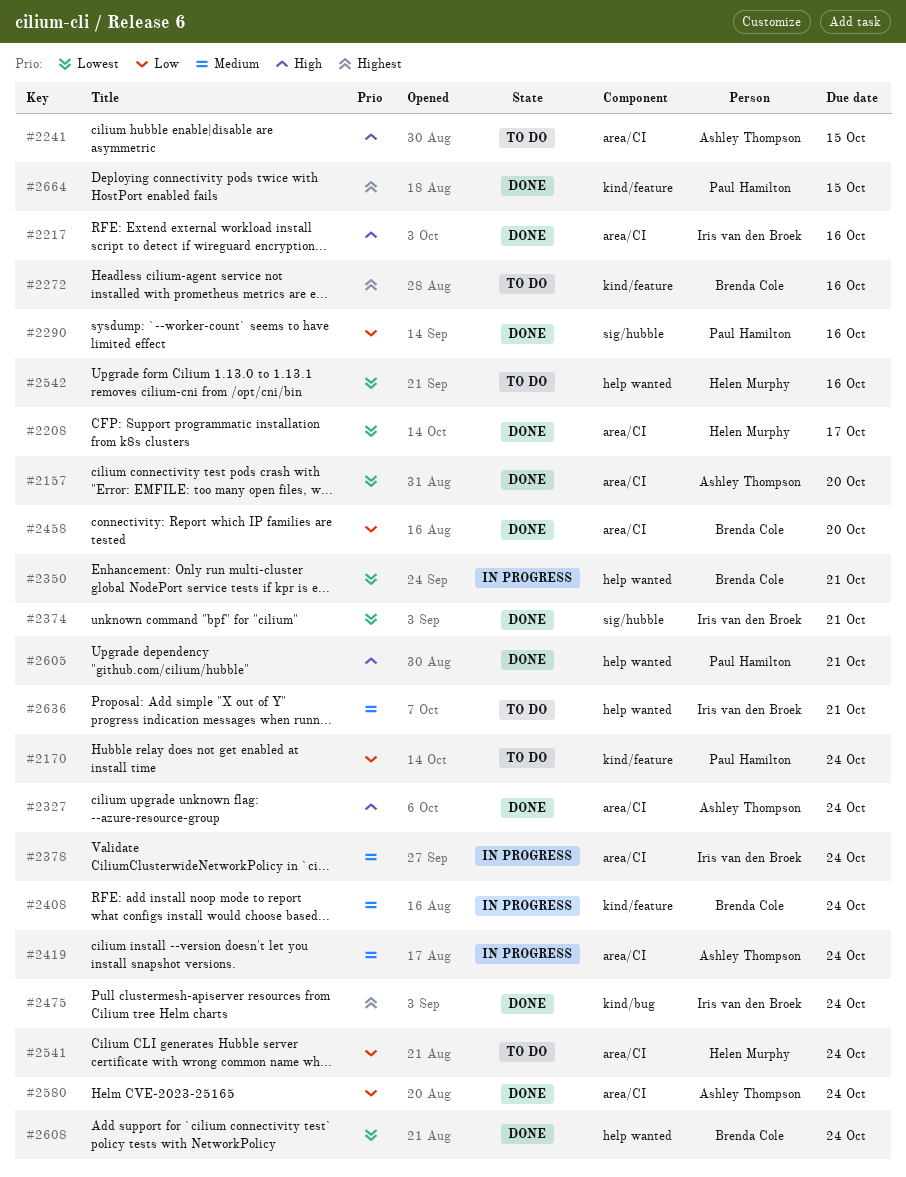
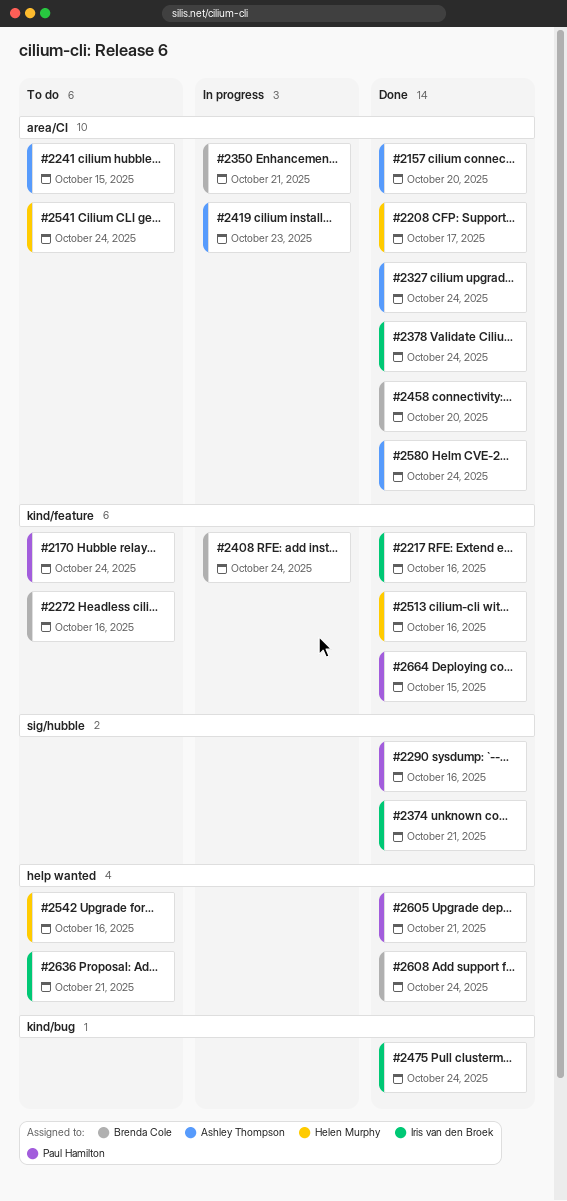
#2217, label: area/CI -> kind/feature
#2350, label: help wanted -> area/CI
#2378, status: In progress -> Done
#2419, due: Oct 24 -> Oct 23
#2513: none -> present

